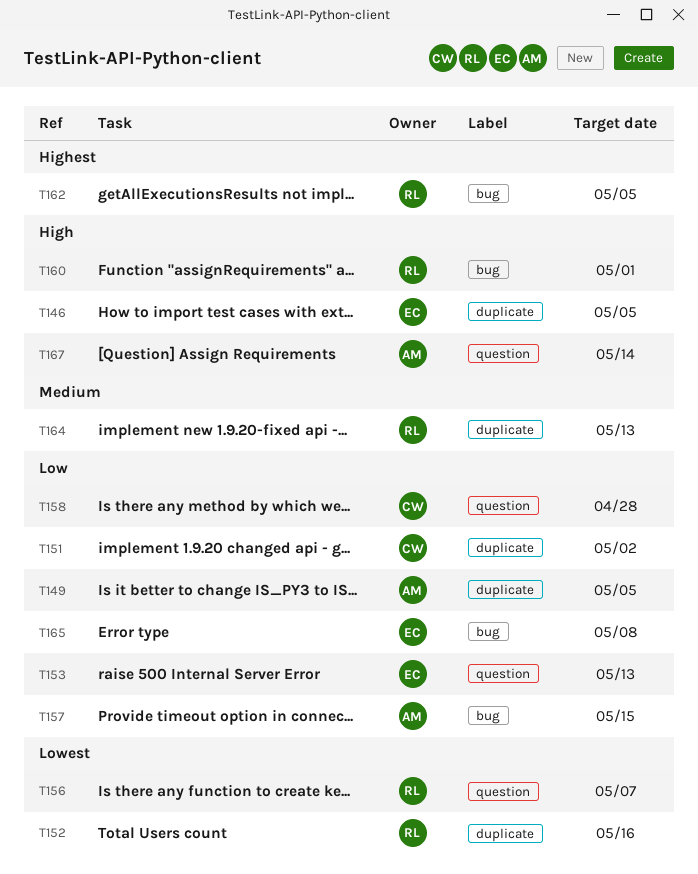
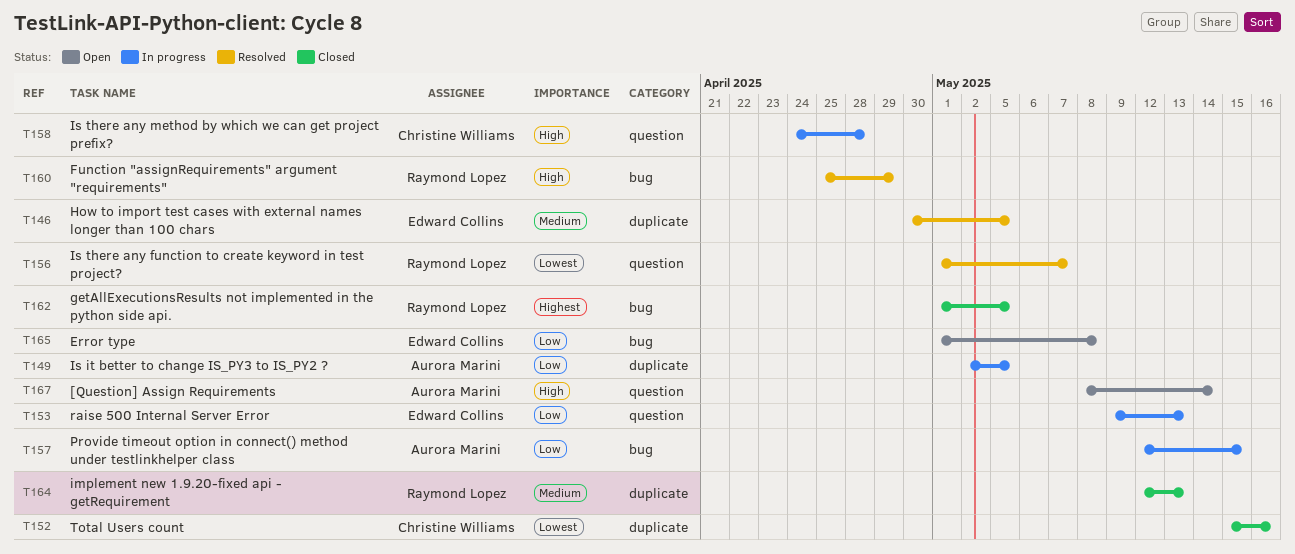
T146, priority: High -> Medium
T151: present -> none
T152, owner: Raymond Lopez -> Christine Williams
T158, priority: Low -> High
T160, due: May 1 -> Apr 29

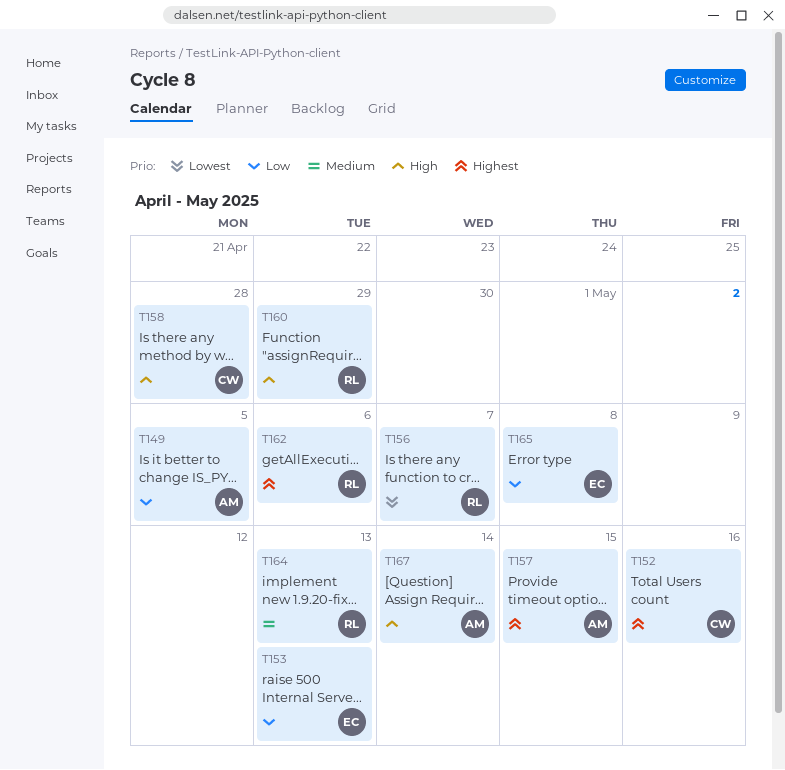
T146: present -> none
T152, priority: Lowest -> Highest
T157, priority: Low -> Highest
T162, due: May 5 -> May 6

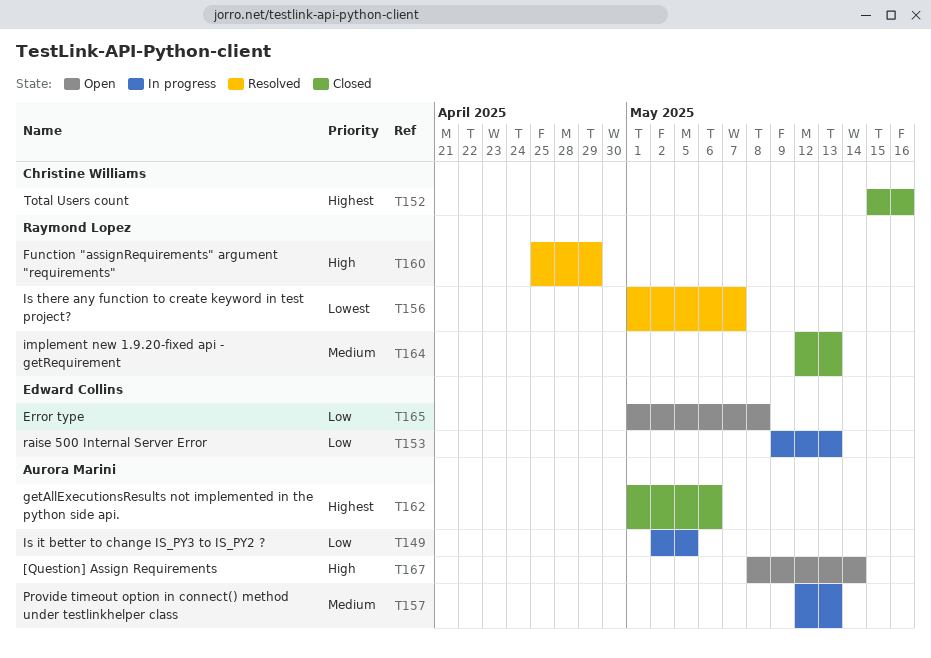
T157, priority: Highest -> Medium
T157, due: May 15 -> May 13
T158: present -> none
T162, owner: Raymond Lopez -> Aurora Marini

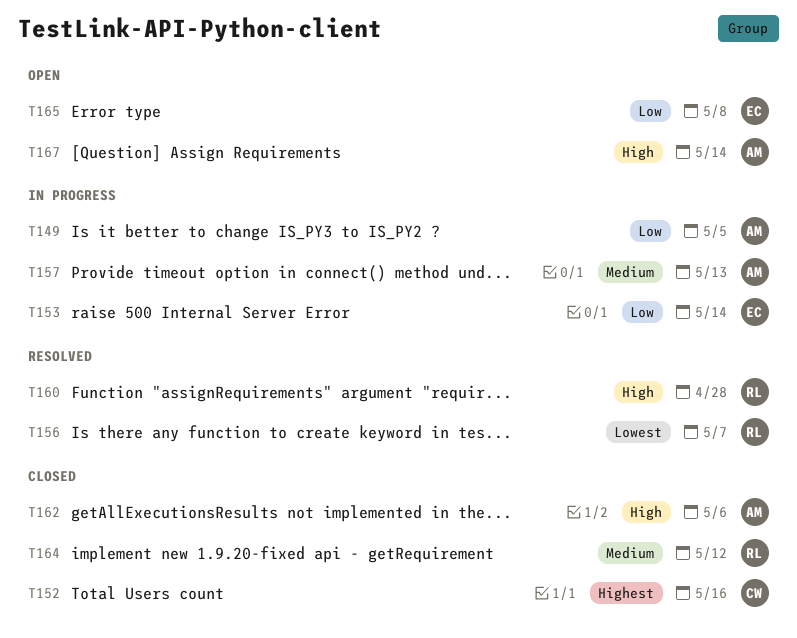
T153, due: May 13 -> May 14
T160, due: Apr 29 -> Apr 28
T162, priority: Highest -> High
T164, due: May 13 -> May 12

